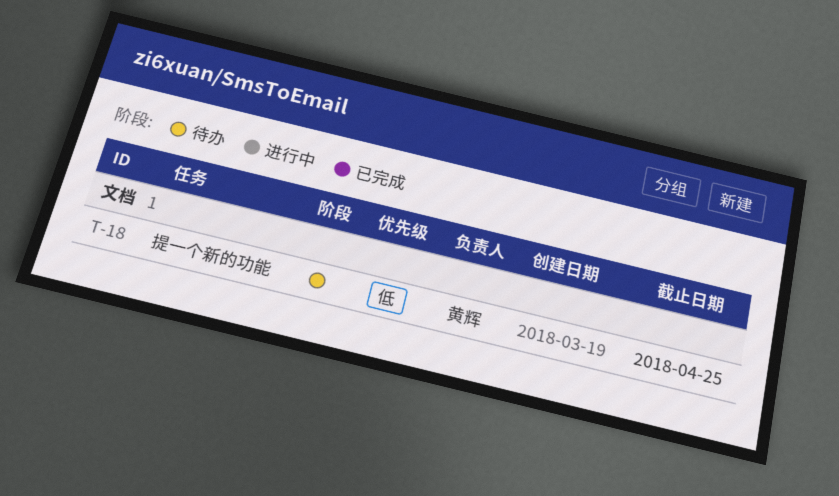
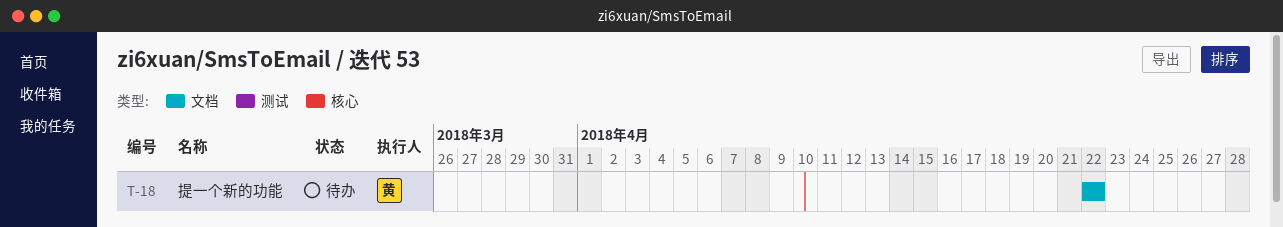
T-18, due: Apr 25 -> Apr 22

